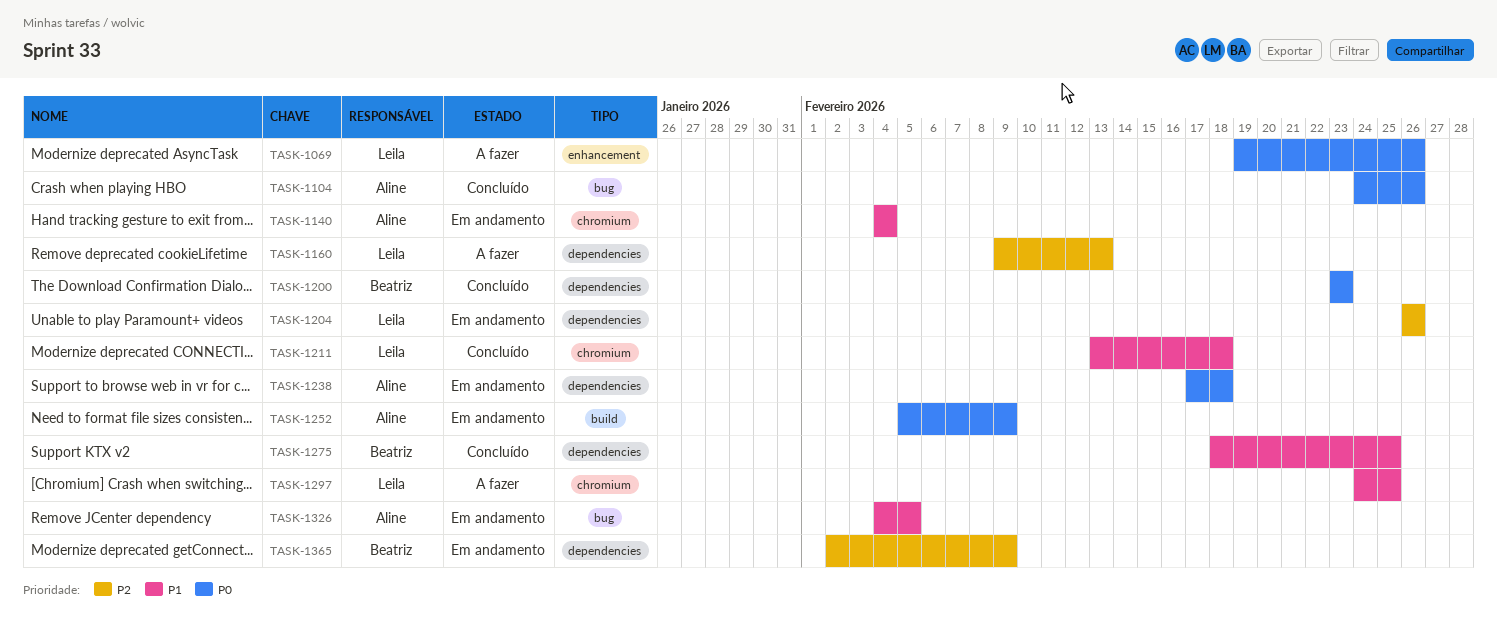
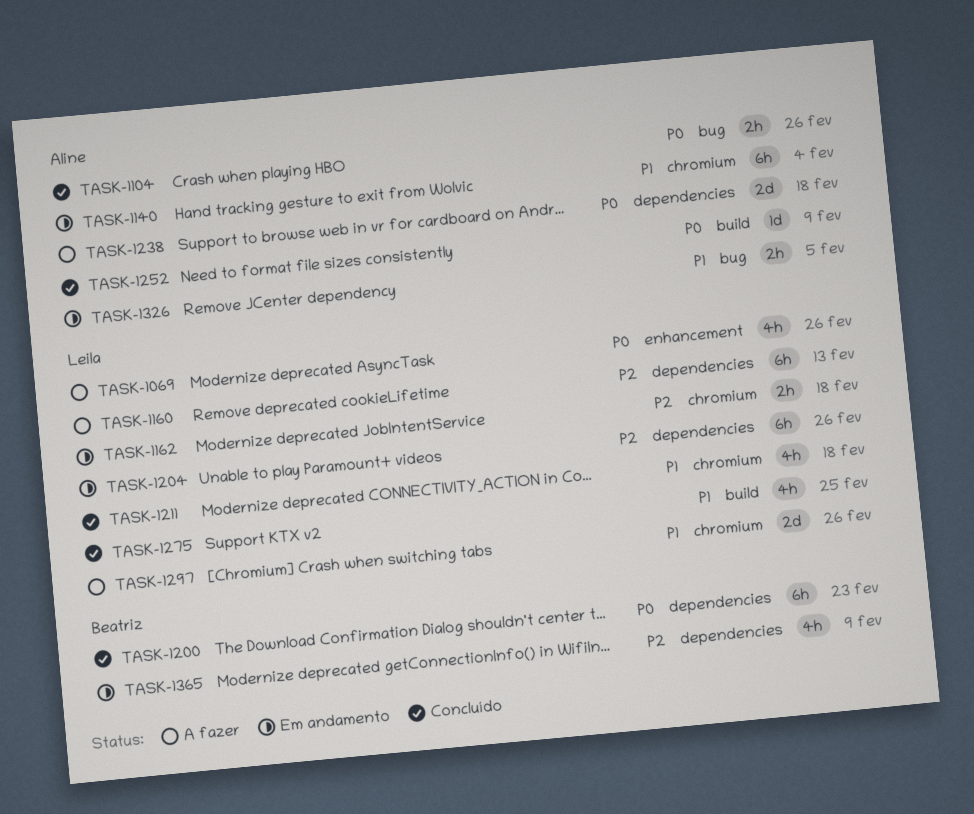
TASK-1162: none -> present
TASK-1238, status: Em andamento -> A fazer
TASK-1252, status: Em andamento -> Concluído
TASK-1275, owner: Beatriz -> Leila
TASK-1275, label: dependencies -> build
TASK-1297, due: Feb 25 -> Feb 26

